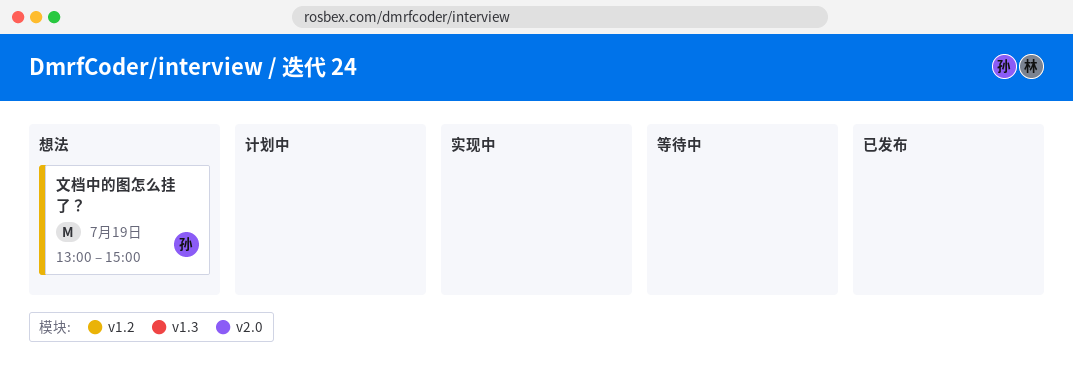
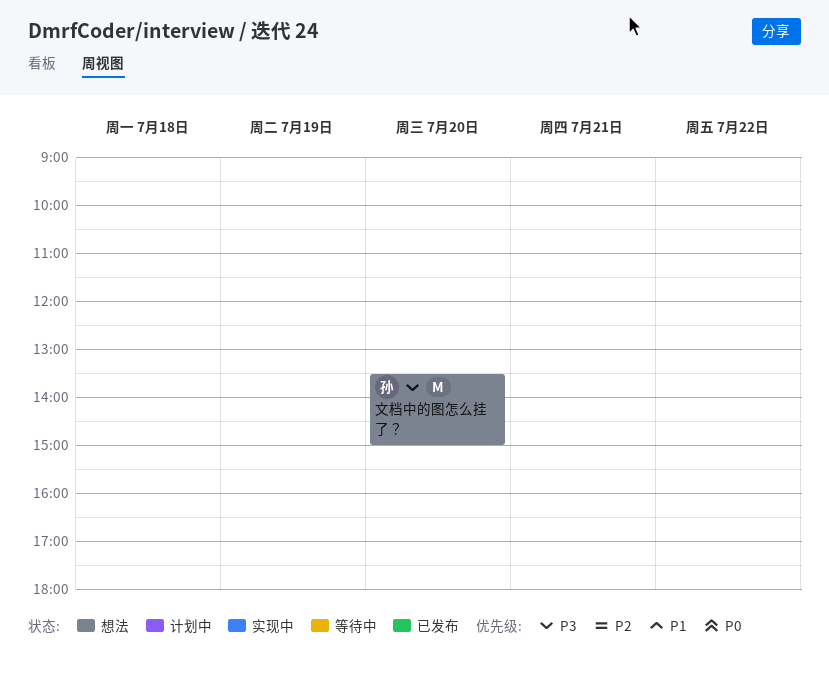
文档中的图怎么挂了？, day: Jul 19 -> Jul 20
文档中的图怎么挂了？, begins: 13:00 -> 13:30

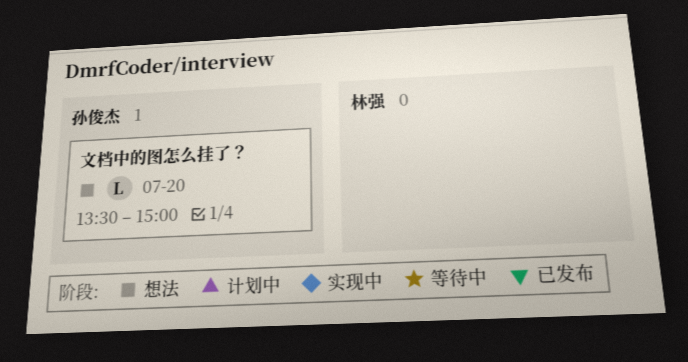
文档中的图怎么挂了？, estimate: M -> L

